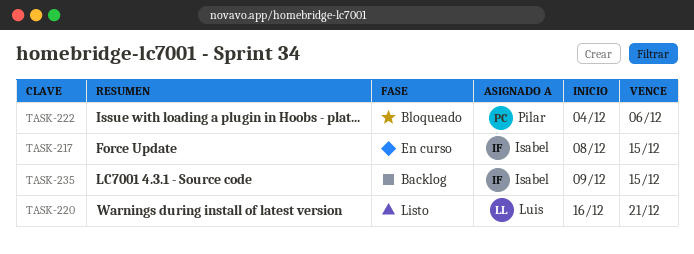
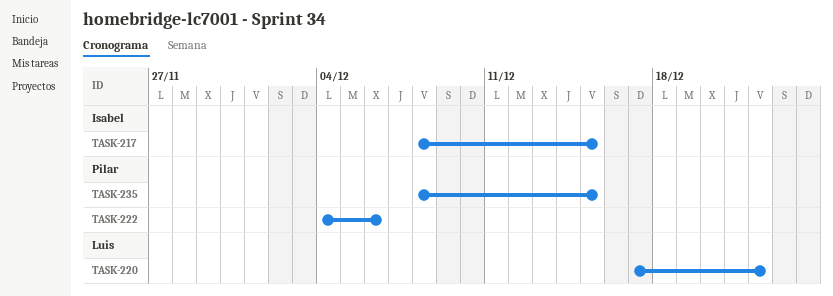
TASK-220, start: Dec 16 -> Dec 17
TASK-220, due: Dec 21 -> Dec 22
TASK-235, owner: Isabel -> Pilar
TASK-235, start: Dec 9 -> Dec 8

